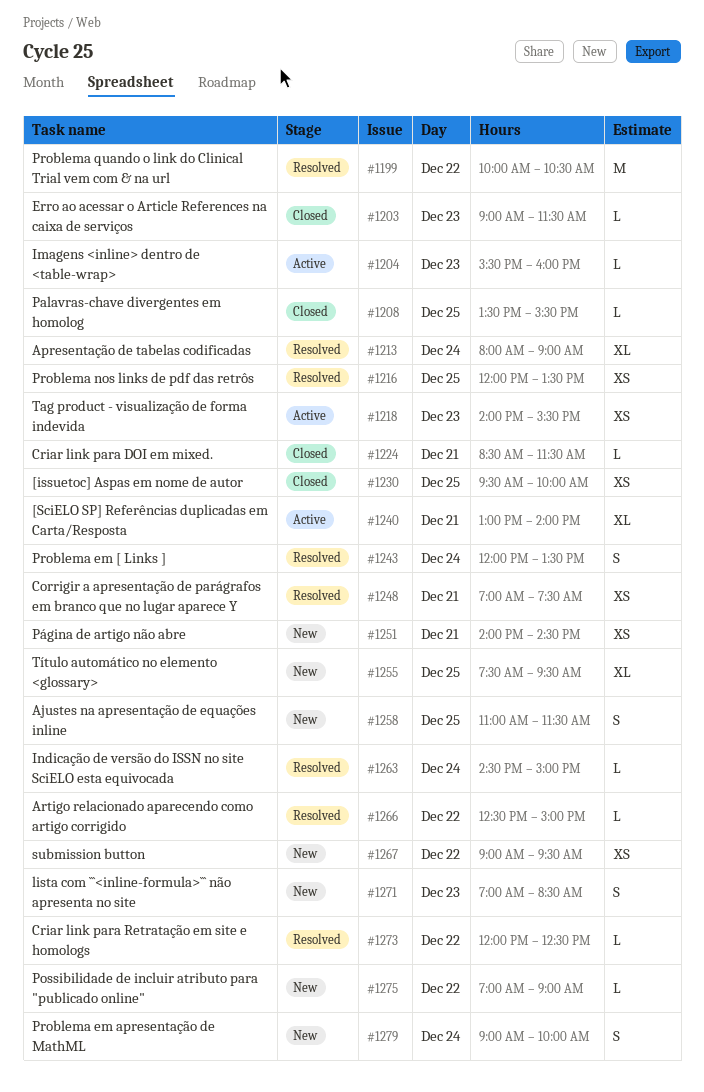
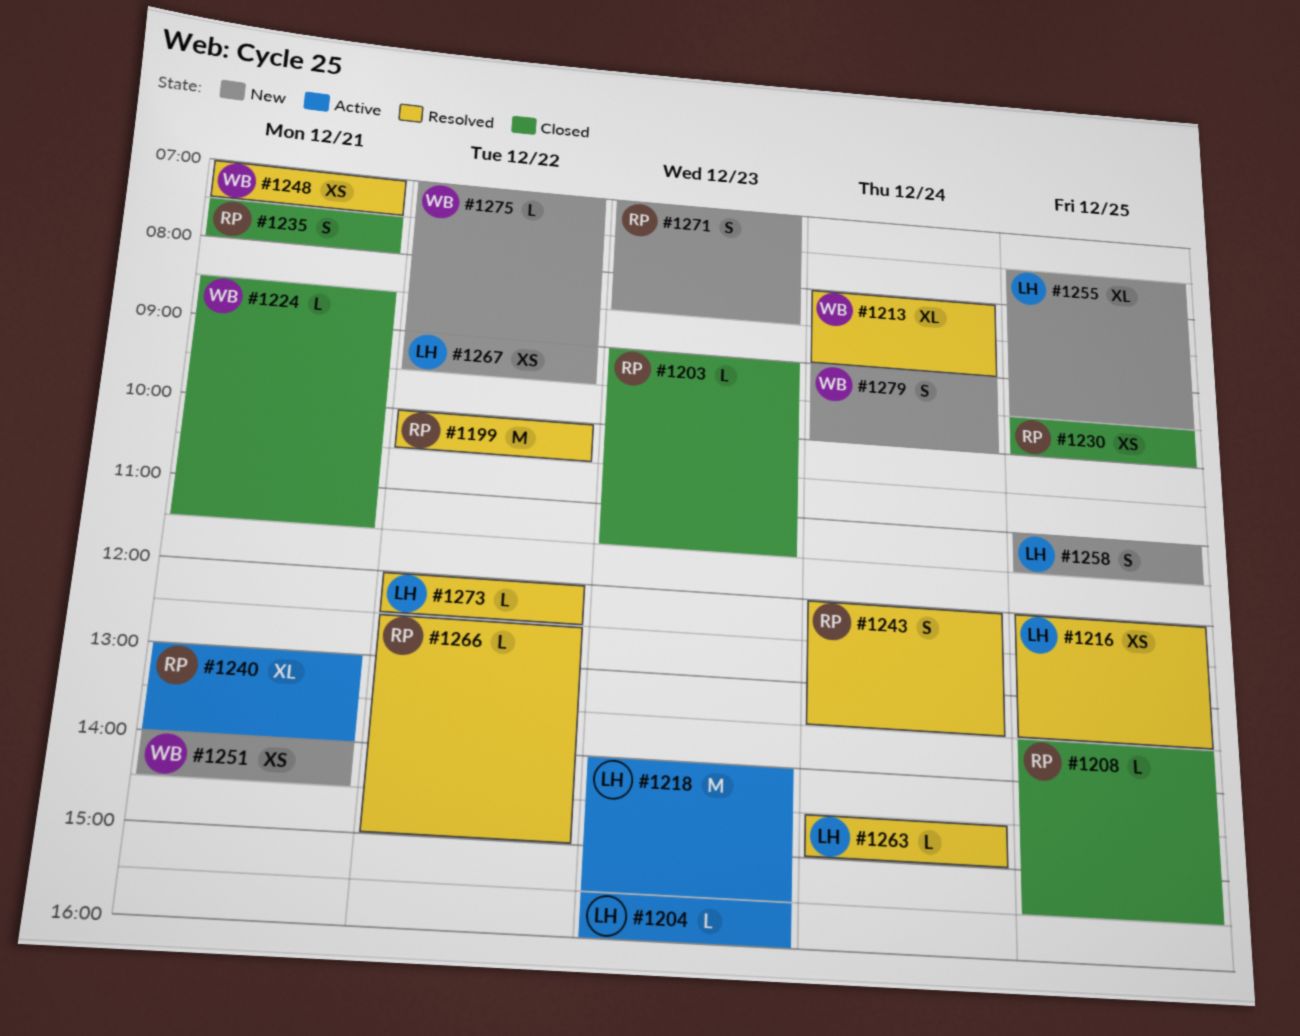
#1218, estimate: XS -> M
#1235: none -> present

